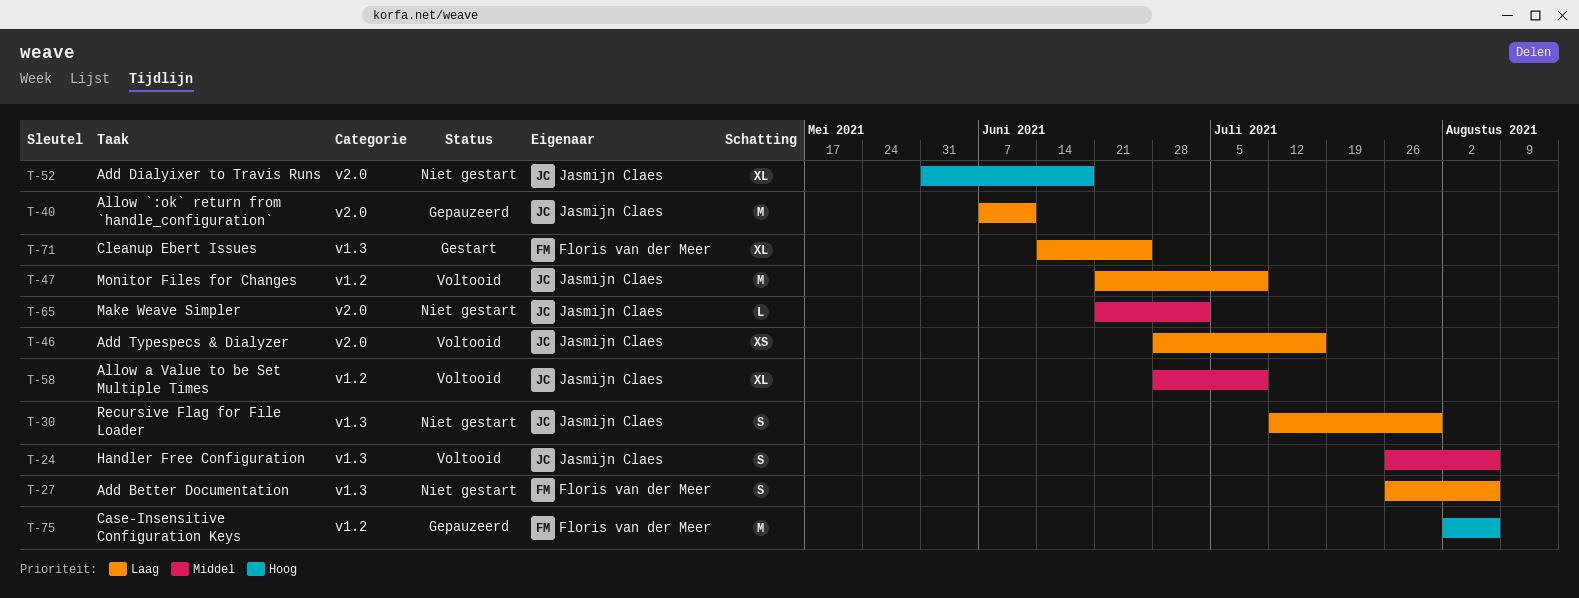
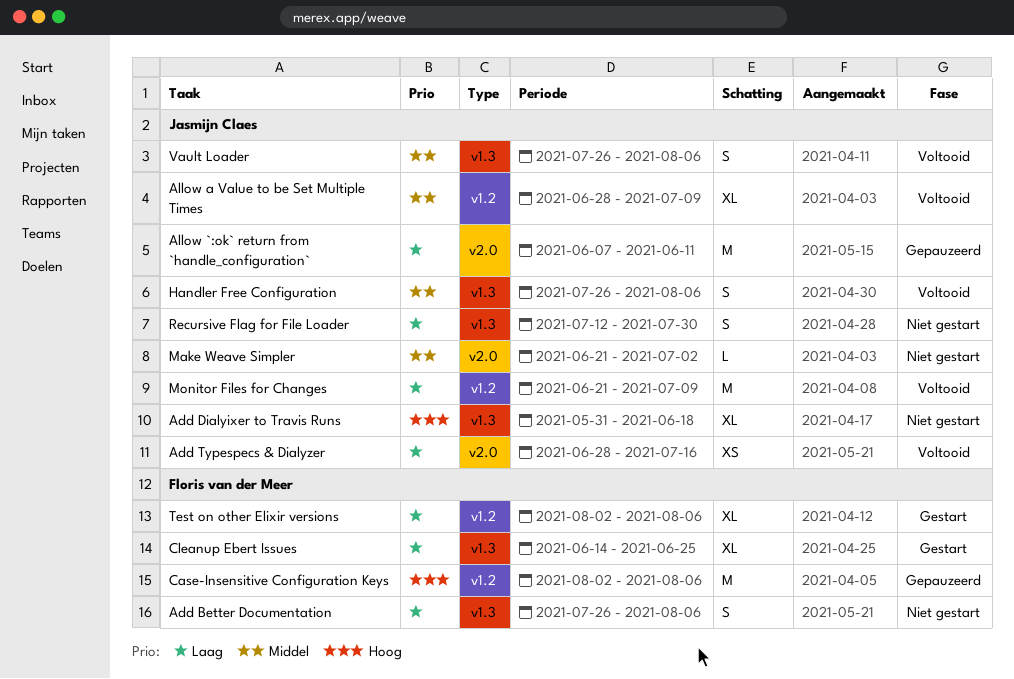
Add Dialyixer to Travis Runs, label: v2.0 -> v1.3
Test on other Elixir versions: none -> present
Vault Loader: none -> present

